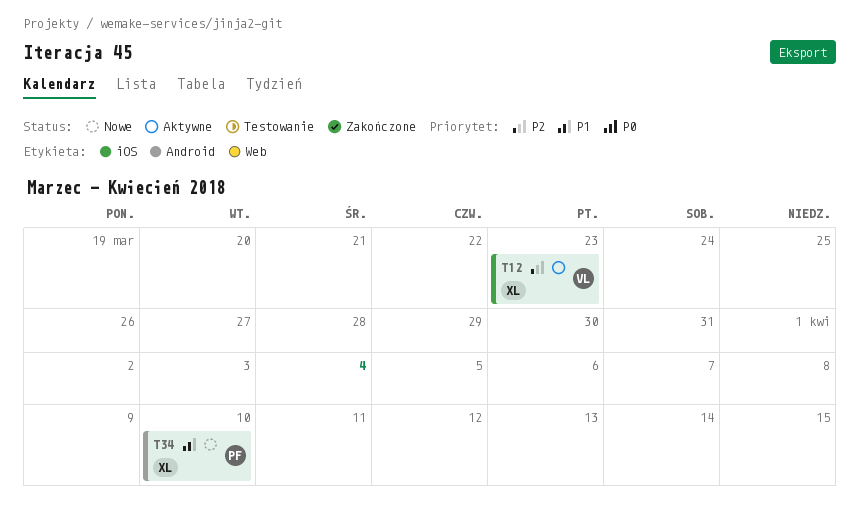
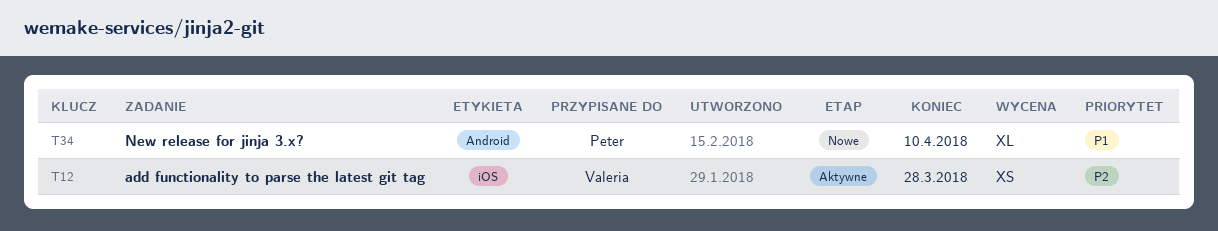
T12, estimate: XL -> XS
T12, due: Mar 23 -> Mar 28

